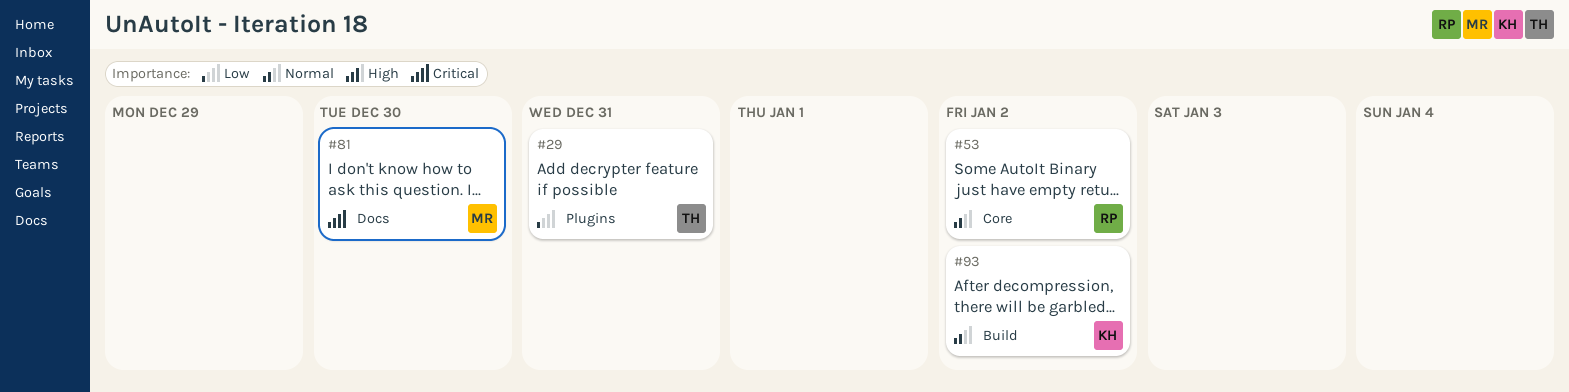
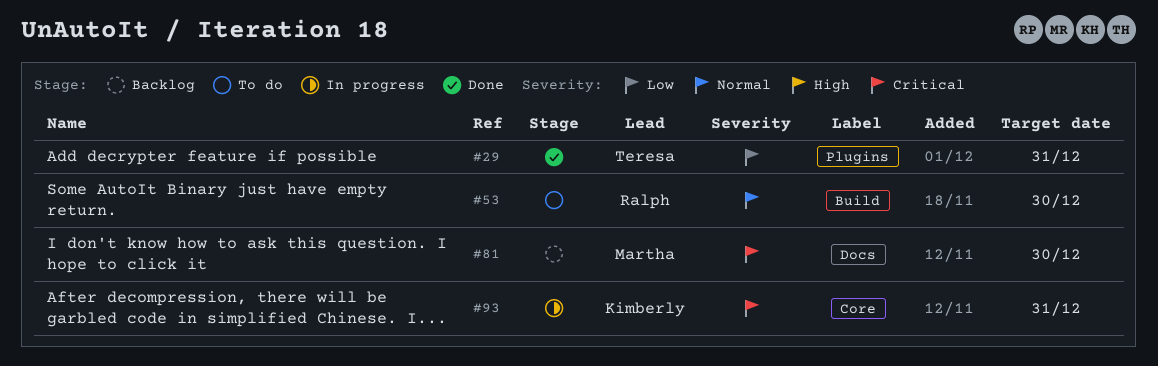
#53, label: Core -> Build
#53, due: Jan 2 -> Dec 30
#93, priority: Normal -> Critical
#93, label: Build -> Core
#93, due: Jan 2 -> Dec 31

